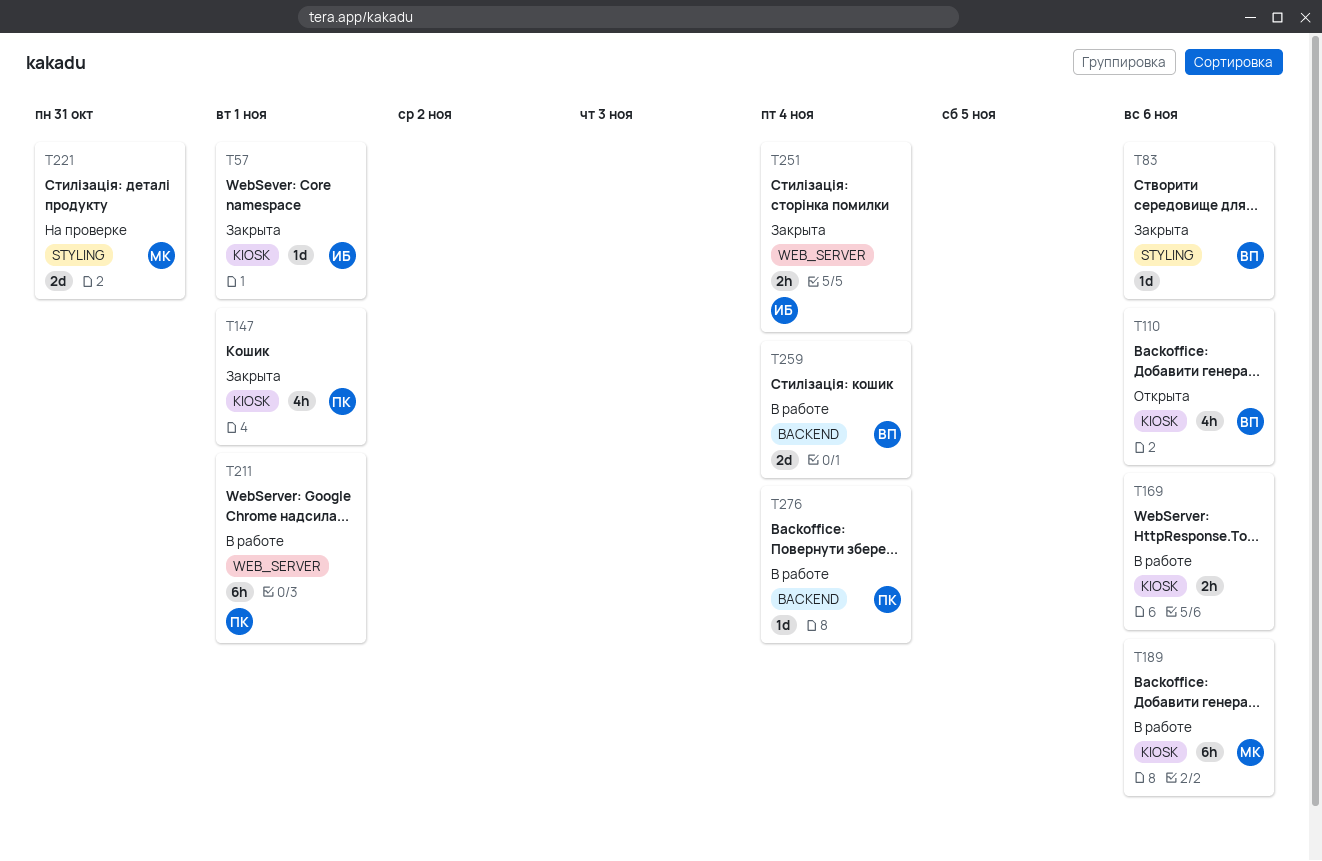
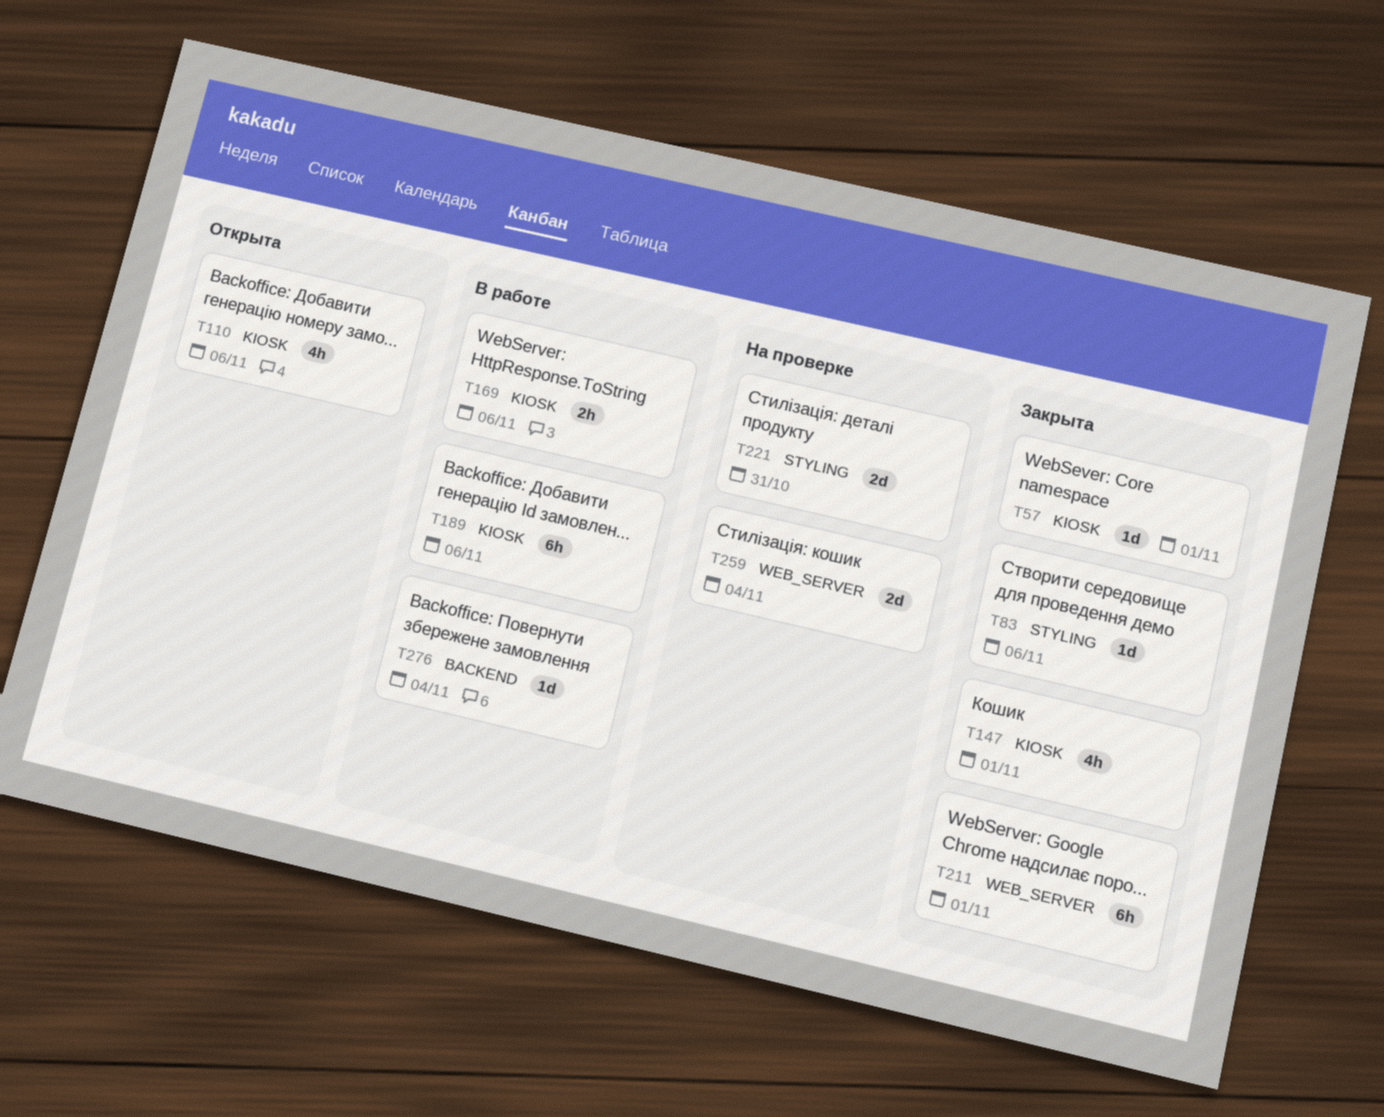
T211, status: В работе -> Закрыта
T251: present -> none
T259, status: В работе -> На проверке
T259, label: BACKEND -> WEB_SERVER

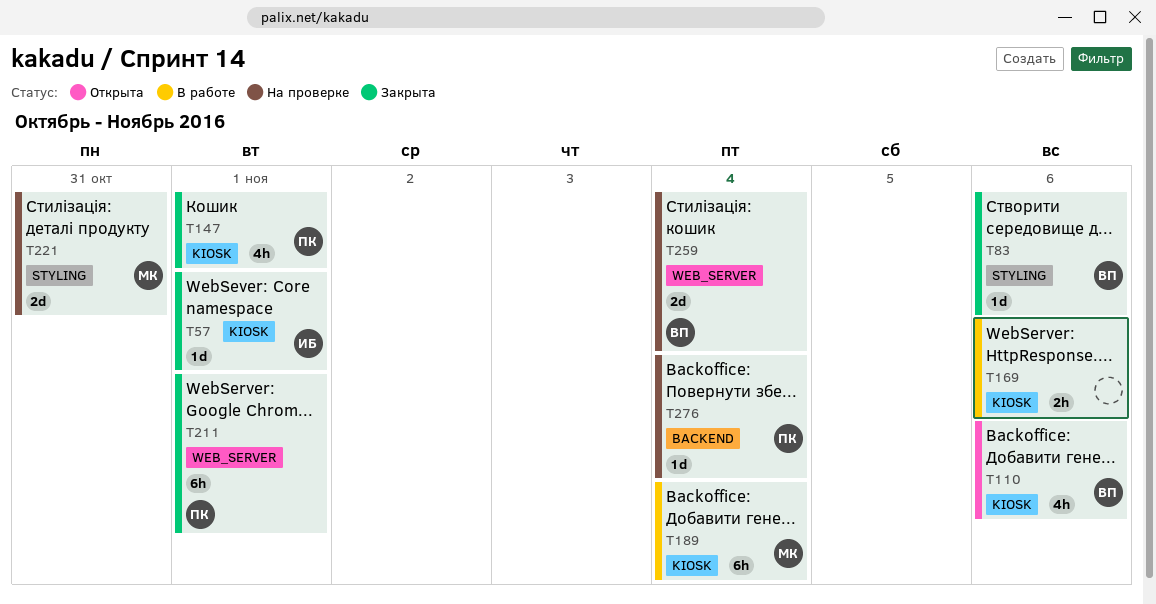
T189, due: Nov 6 -> Nov 4
T276, status: В работе -> На проверке

